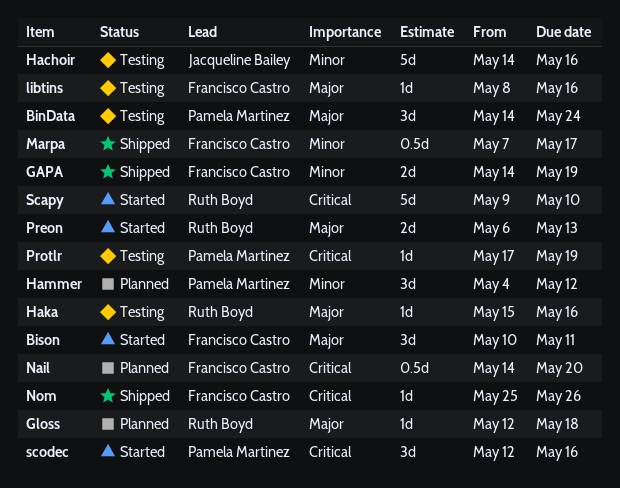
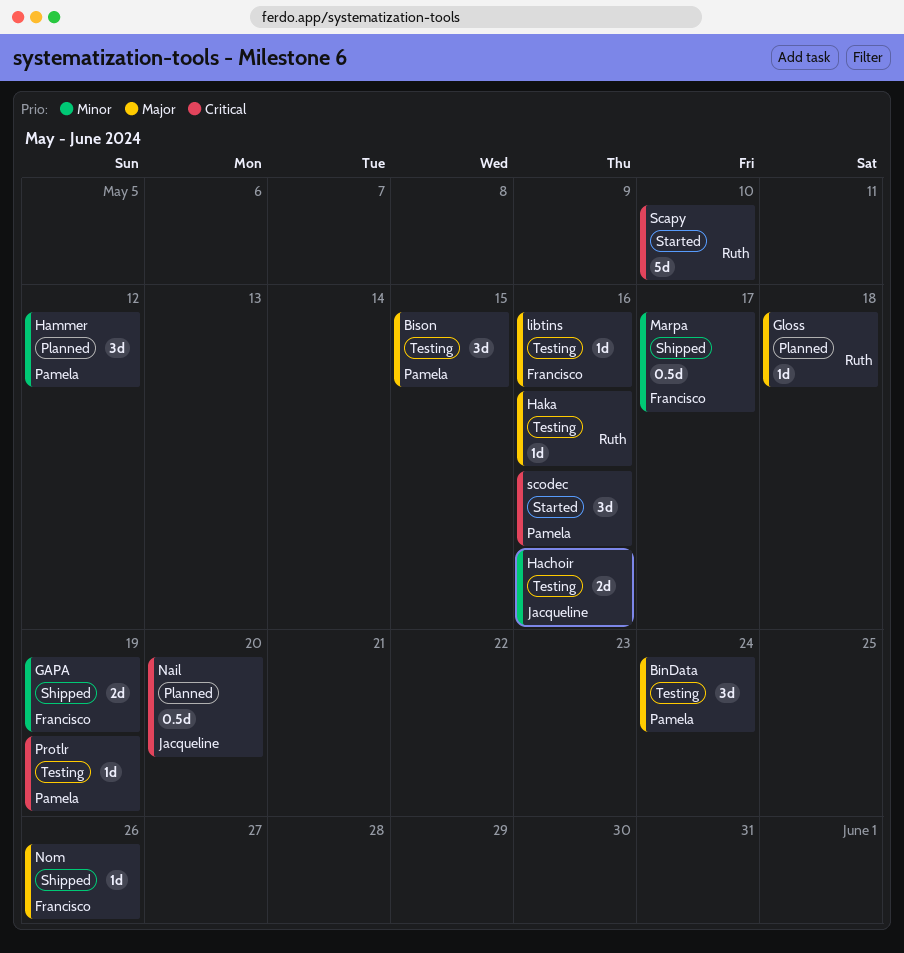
Bison, status: Started -> Testing
Bison, owner: Francisco Castro -> Pamela Martinez
Bison, due: May 11 -> May 15
Hachoir, estimate: 5d -> 2d
Nail, owner: Francisco Castro -> Jacqueline Bailey
Nom, priority: Critical -> Major
Preon: present -> none

